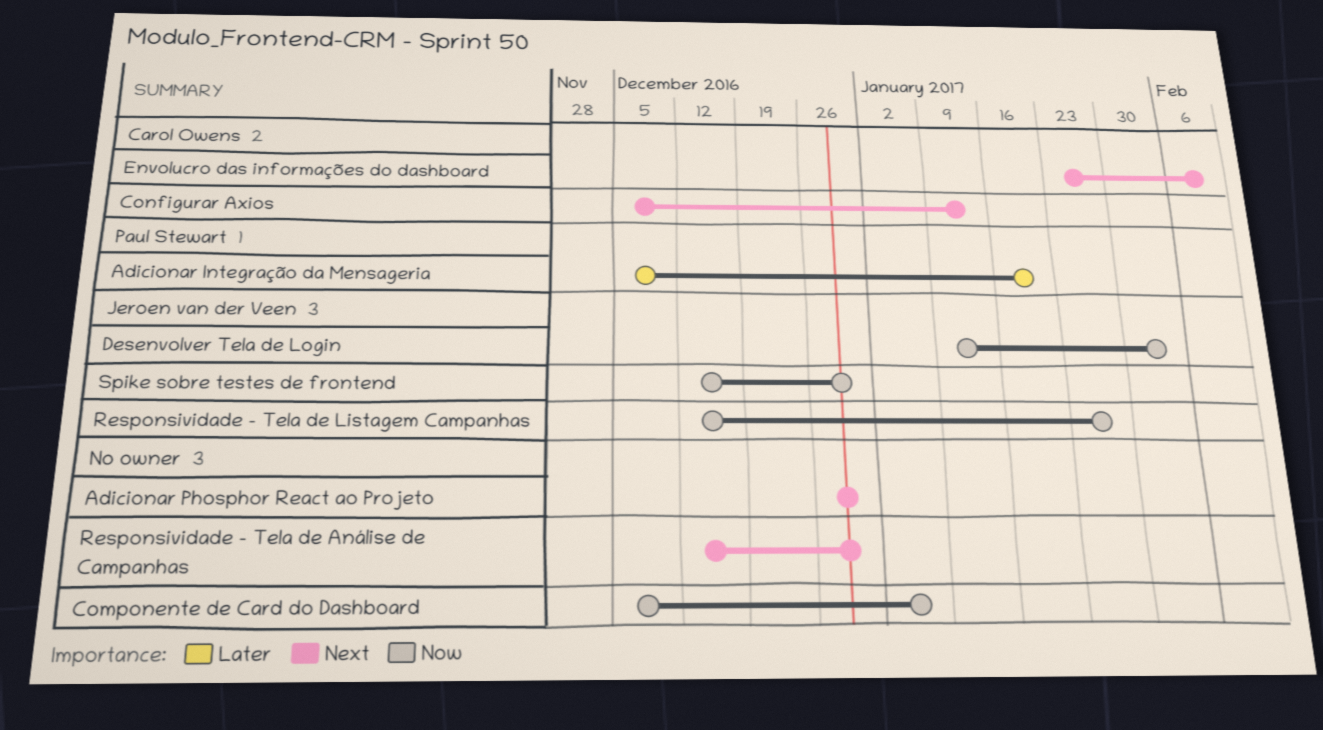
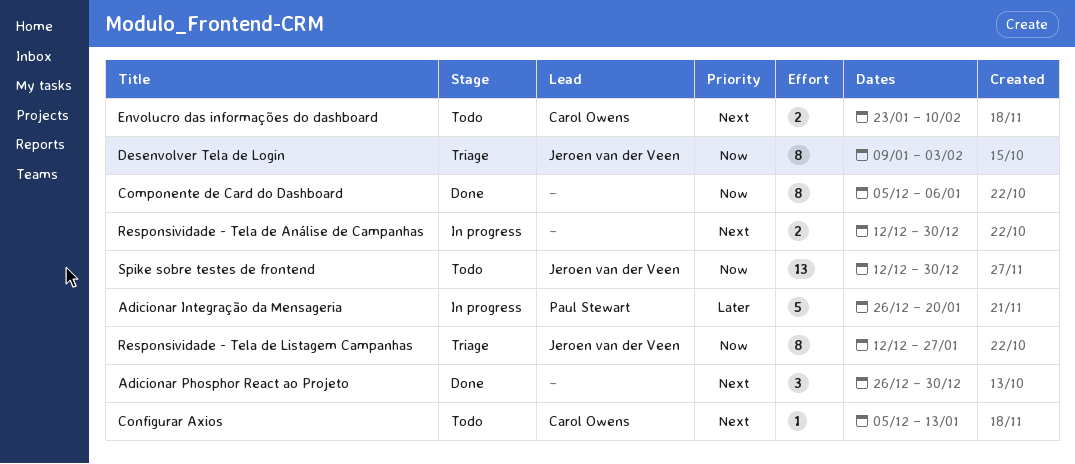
Adicionar Integração da Mensageria, start: Dec 5 -> Dec 26

